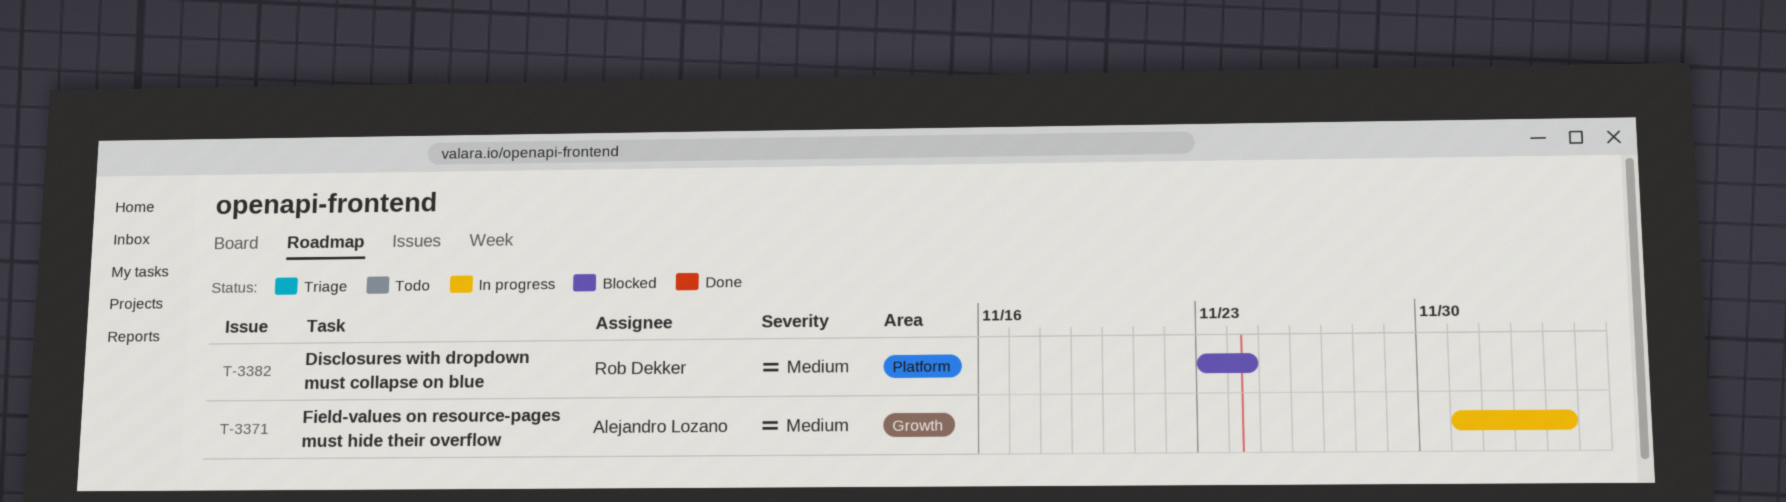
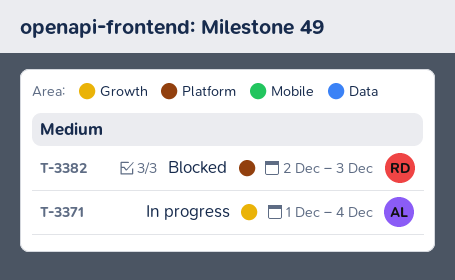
T-3382, start: Nov 23 -> Dec 2
T-3382, due: Nov 24 -> Dec 3

